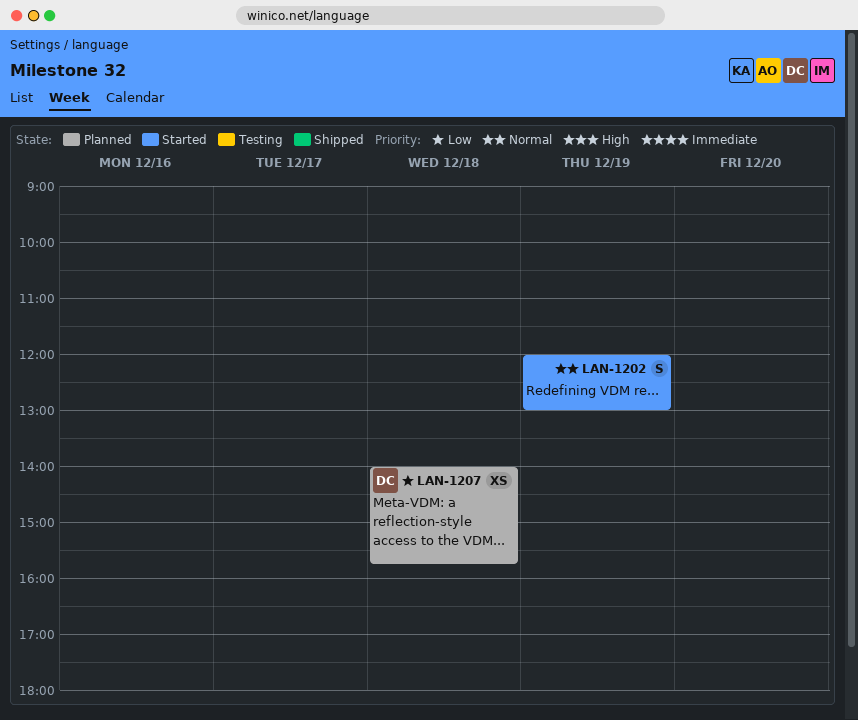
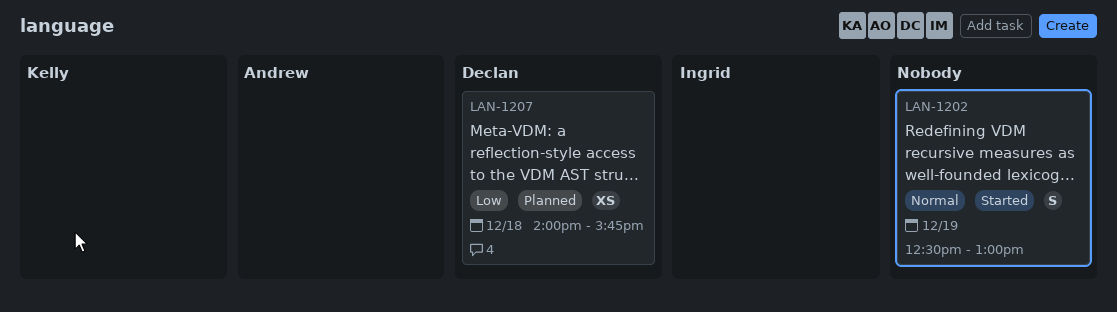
LAN-1202, begins: 12:00 -> 12:30

